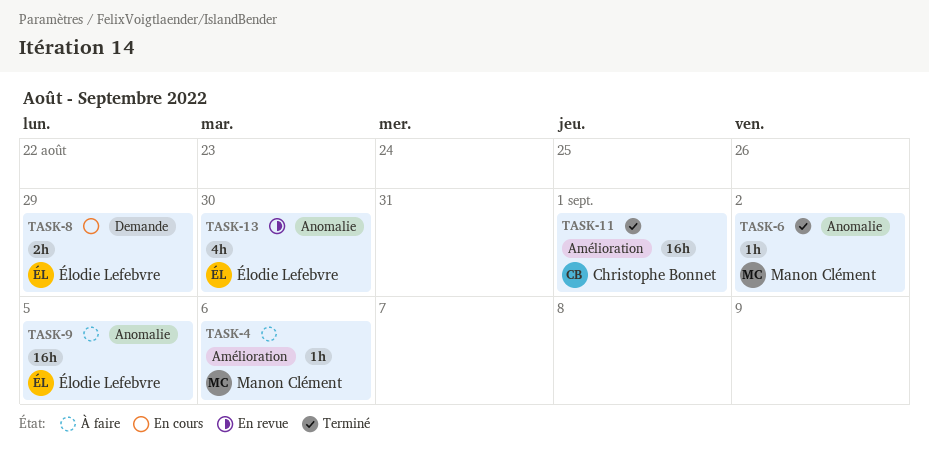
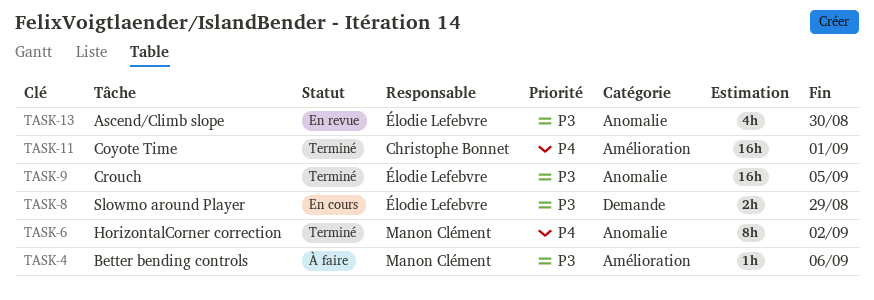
TASK-6, estimate: 1h -> 8h
TASK-9, status: À faire -> Terminé

